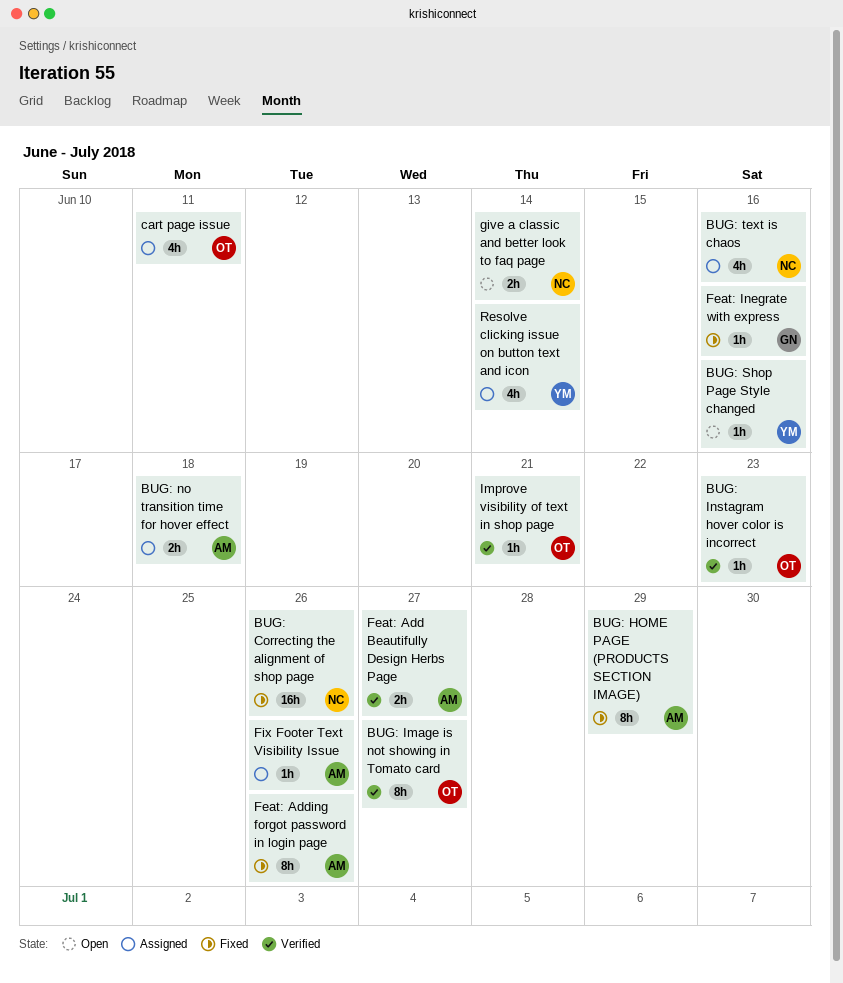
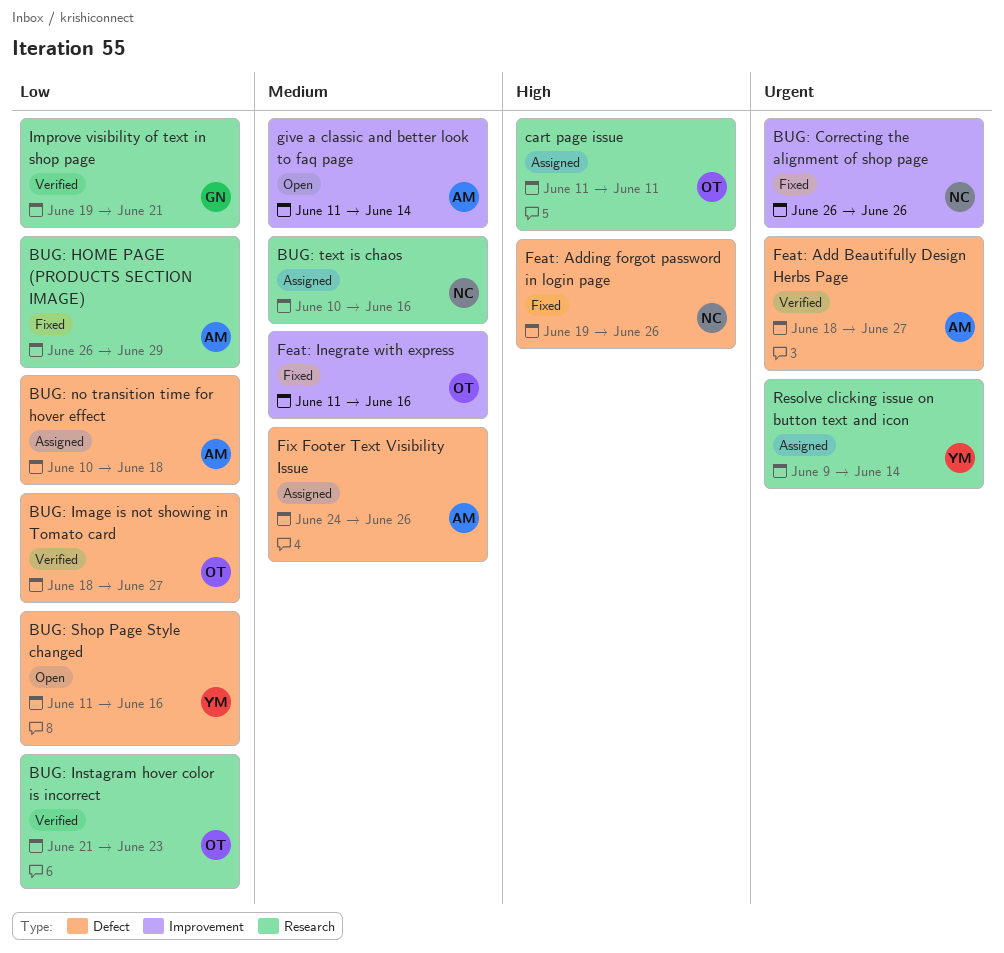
Feat: Adding forgot password in login page, owner: AM -> NC
Feat: Inegrate with express, owner: GN -> OT
give a classic and better look to faq page, owner: NC -> AM
Improve visibility of text in shop page, owner: OT -> GN

